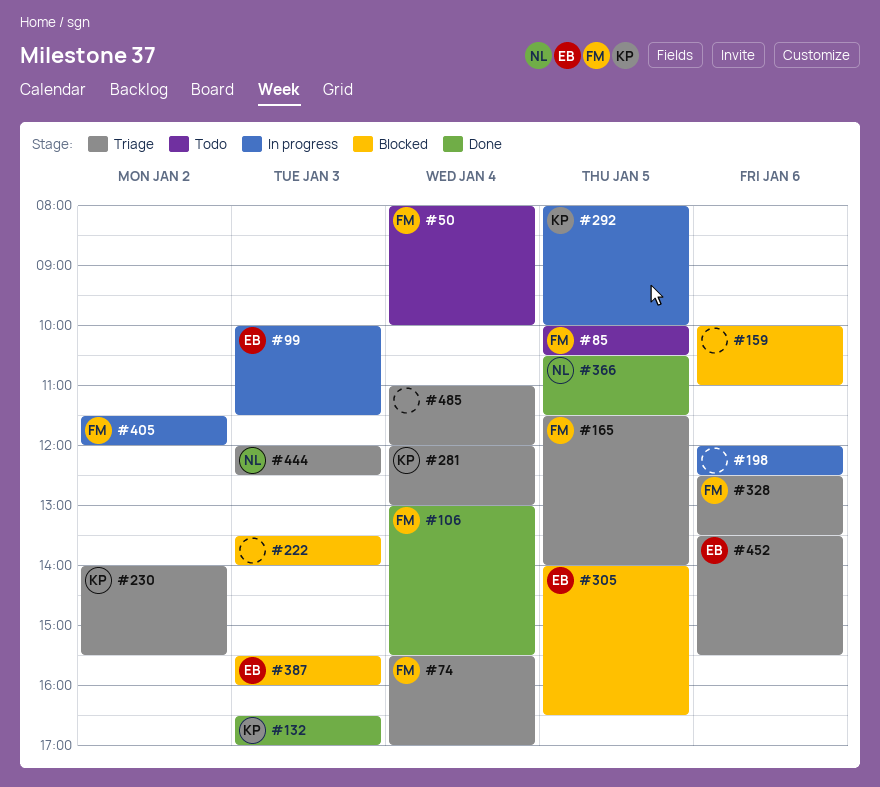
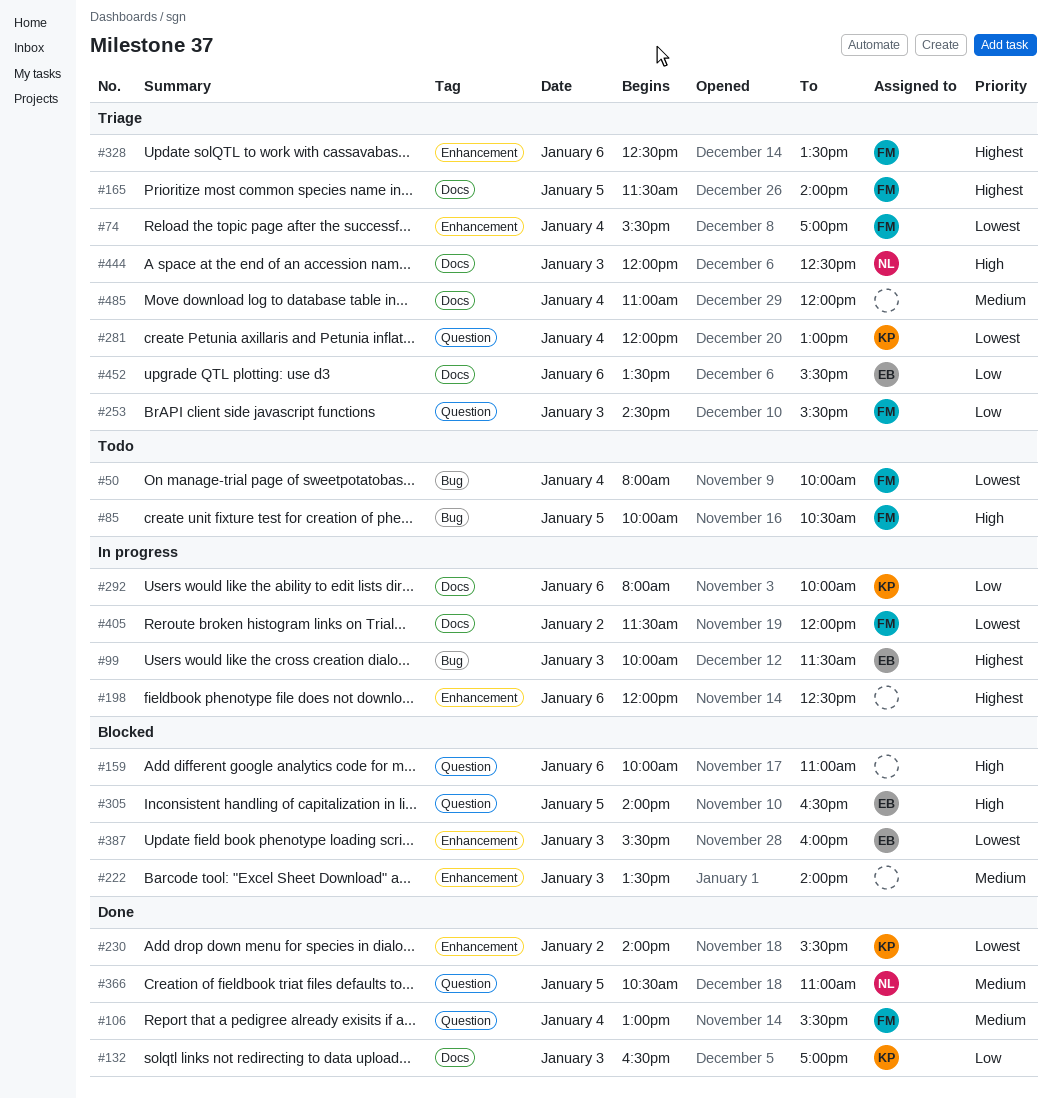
#230, status: Triage -> Done
#253: none -> present
#292, day: Jan 5 -> Jan 6
#366, ends: 11:30 -> 11:00

